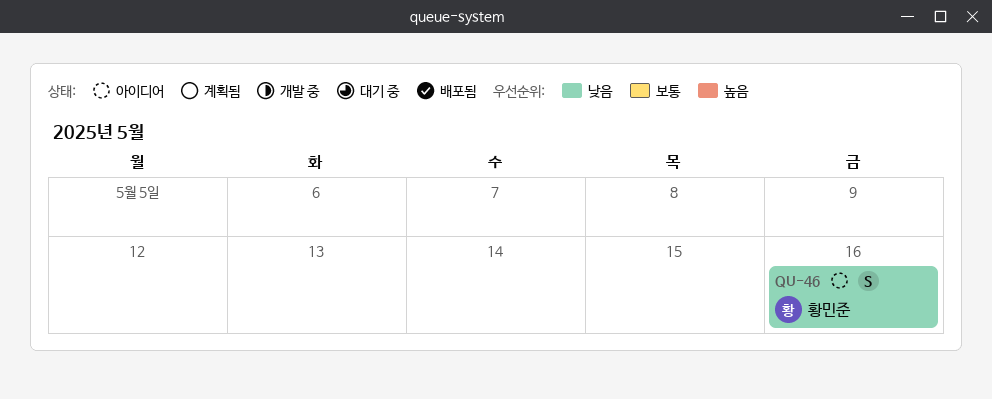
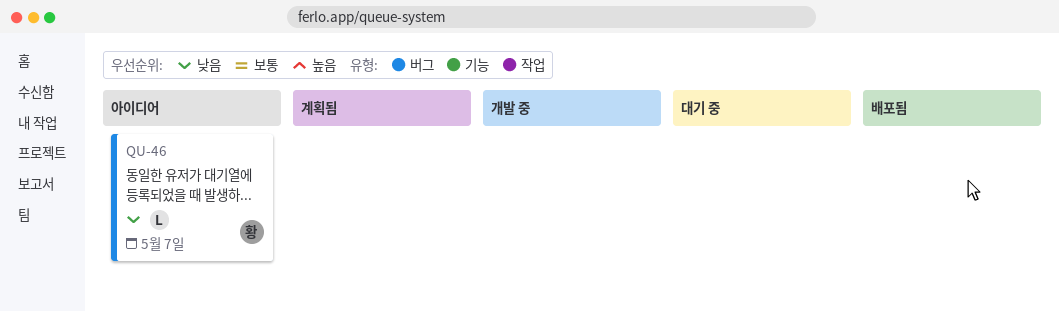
QU-46, estimate: S -> L
QU-46, due: May 16 -> May 7

